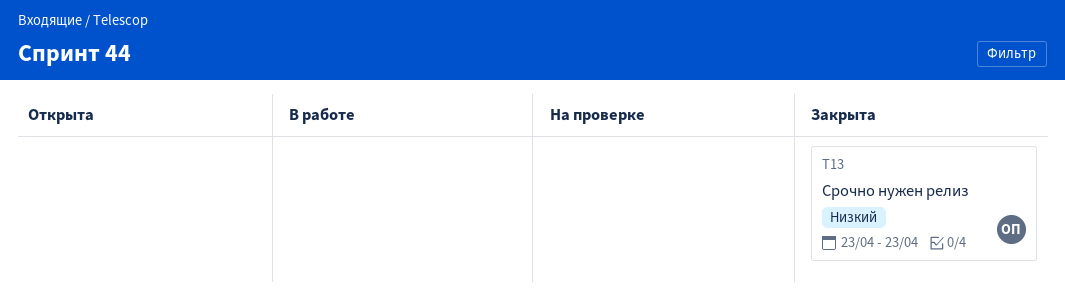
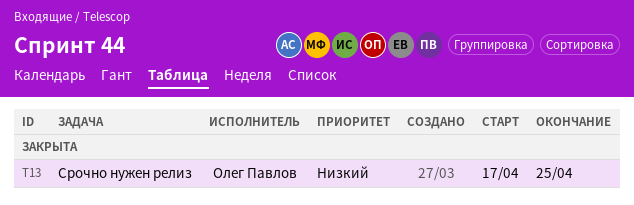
T13, start: Apr 23 -> Apr 17
T13, due: Apr 23 -> Apr 25

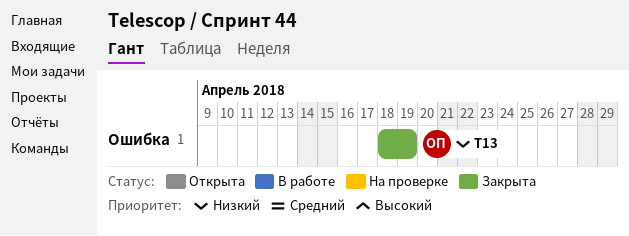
T13, start: Apr 17 -> Apr 18
T13, due: Apr 25 -> Apr 19

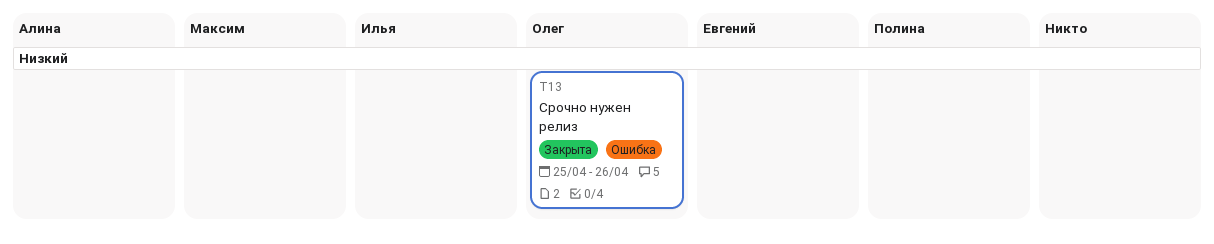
T13, start: Apr 18 -> Apr 25
T13, due: Apr 19 -> Apr 26

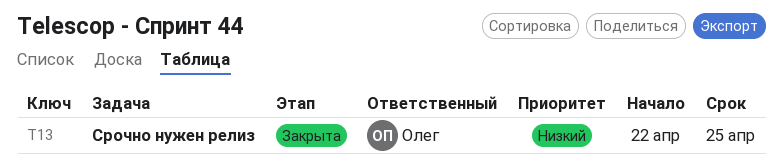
T13, start: Apr 25 -> Apr 22
T13, due: Apr 26 -> Apr 25

